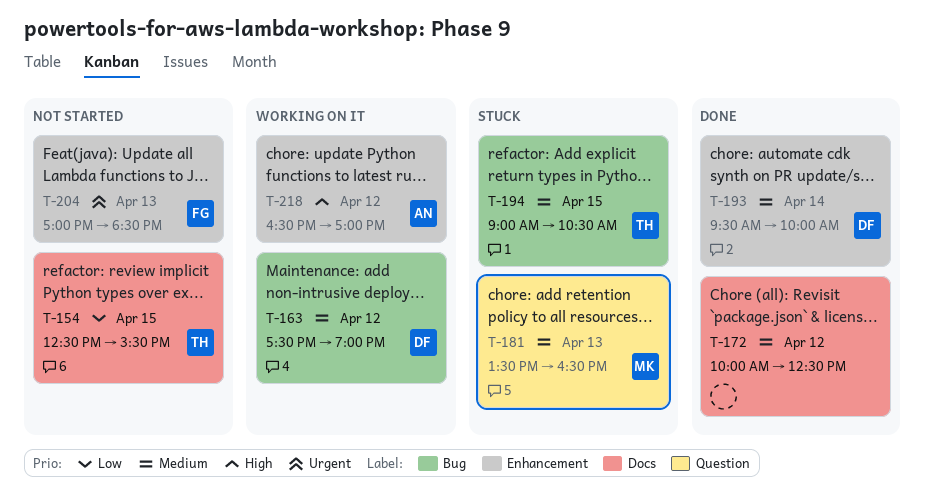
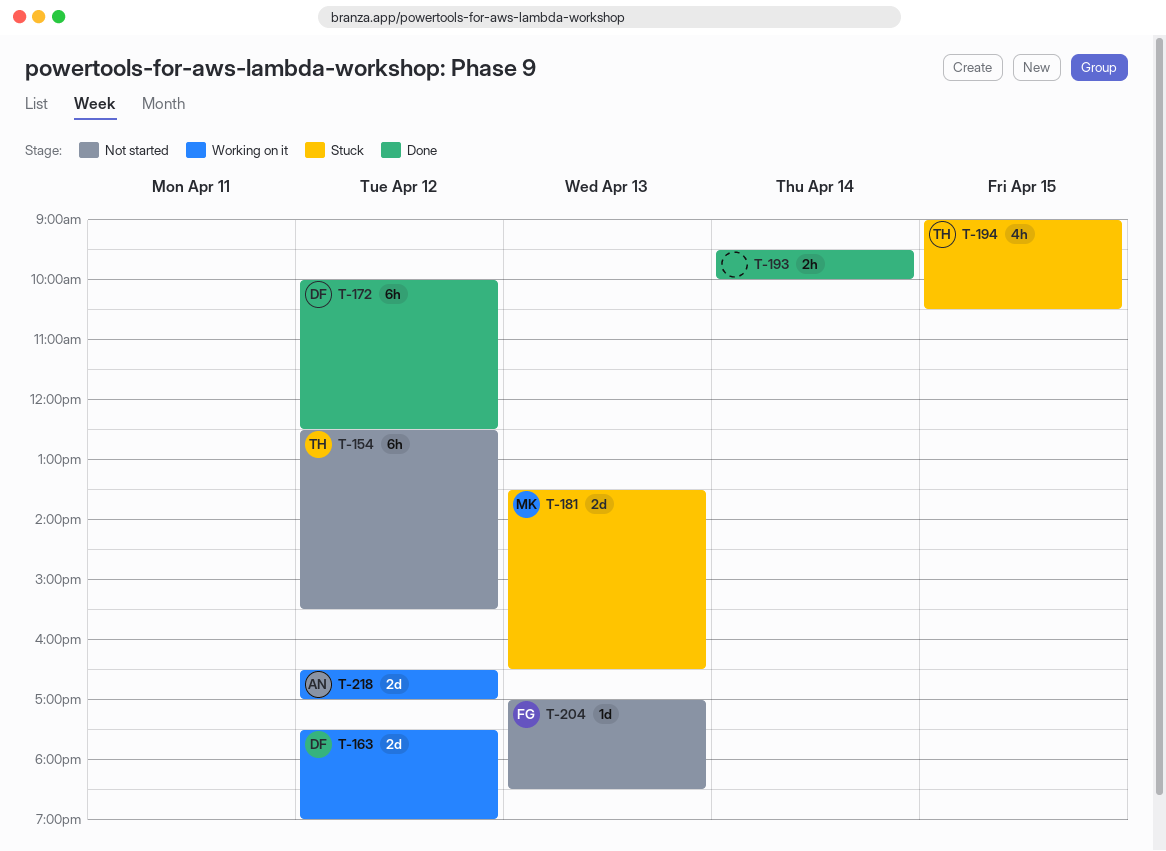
T-154, day: Apr 15 -> Apr 12
T-172, owner: none -> DF
T-193, owner: DF -> none

